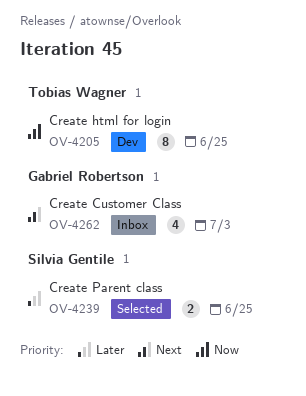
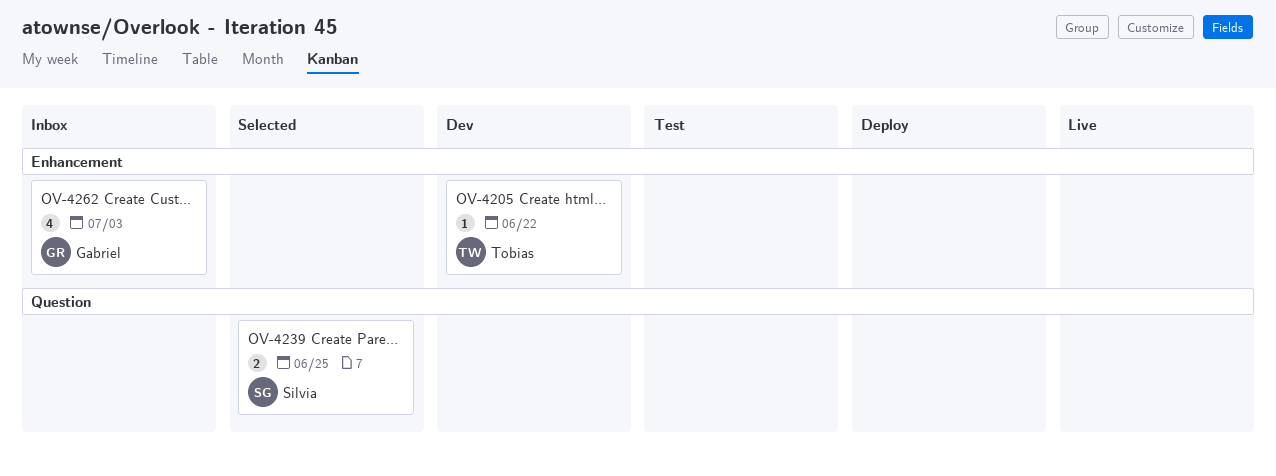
OV-4205, estimate: 8 -> 1
OV-4205, due: Jun 25 -> Jun 22

